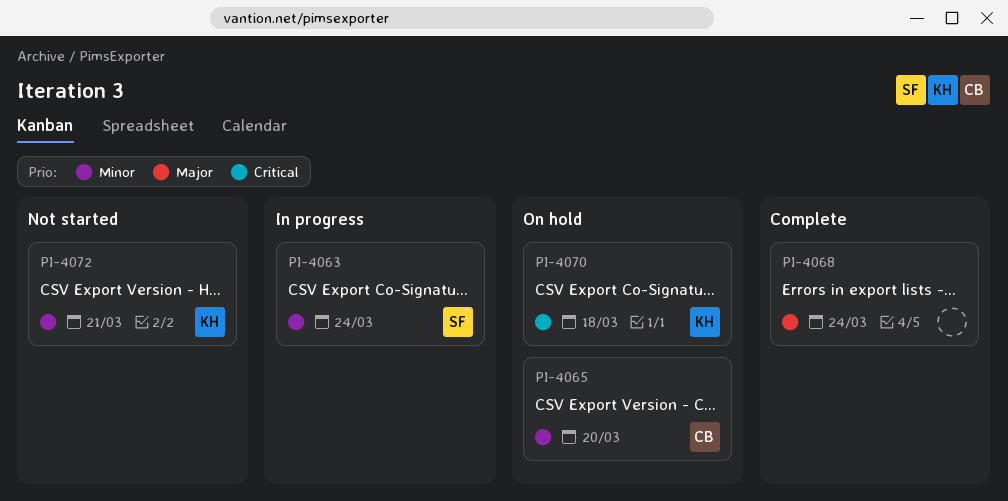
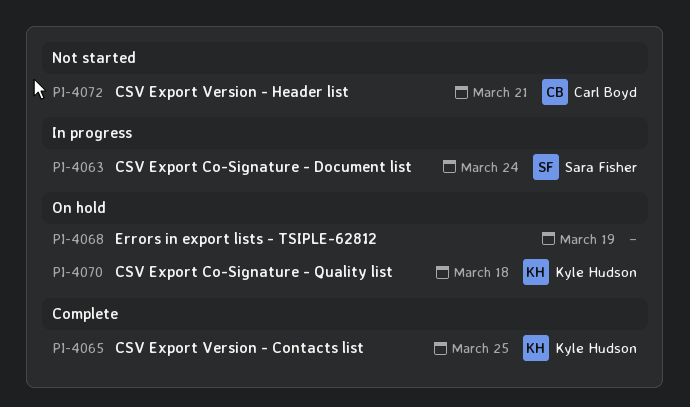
PI-4065, status: On hold -> Complete
PI-4065, owner: Carl Boyd -> Kyle Hudson
PI-4065, due: Mar 20 -> Mar 25
PI-4068, status: Complete -> On hold
PI-4068, due: Mar 24 -> Mar 19
PI-4072, owner: Kyle Hudson -> Carl Boyd

